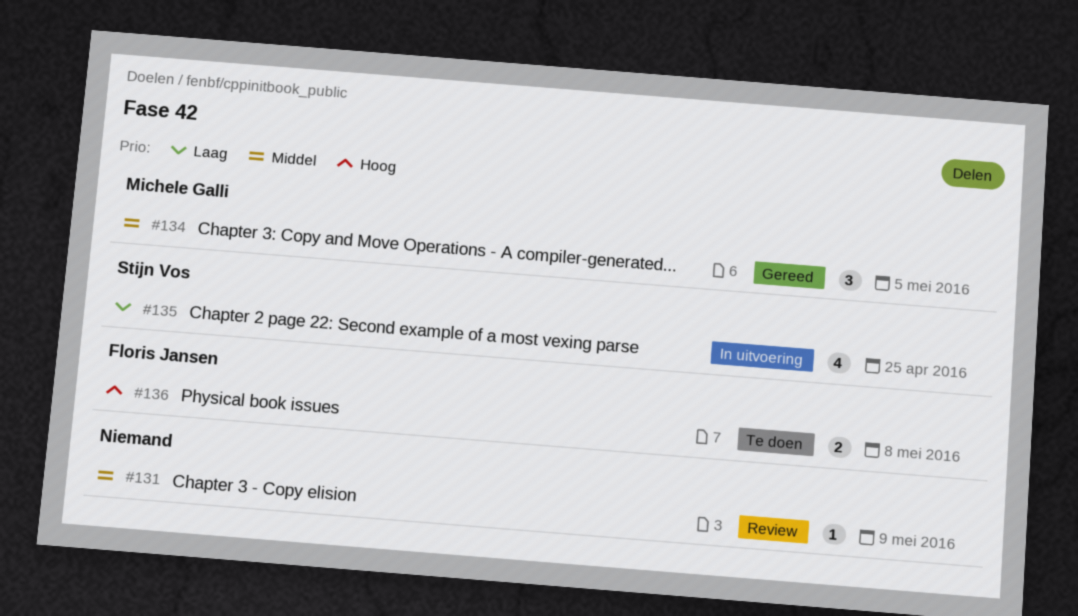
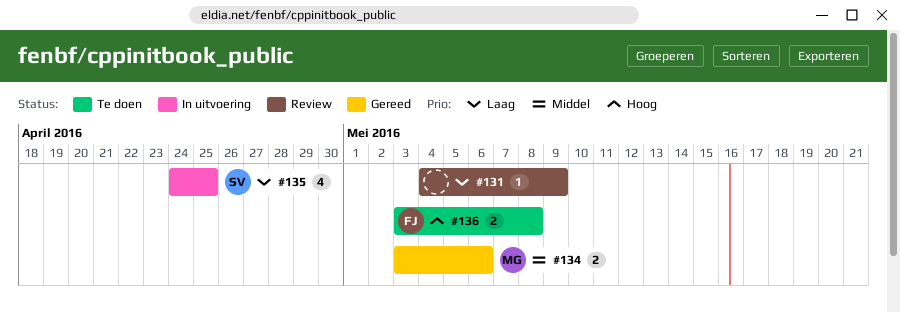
#131, priority: Middel -> Laag
#134, estimate: 3 -> 2
#134, due: May 5 -> May 6

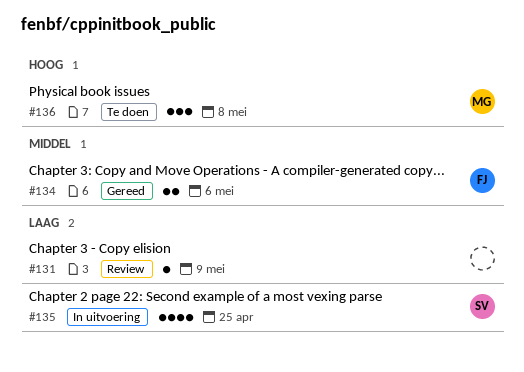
#134, owner: MG -> FJ
#136, owner: FJ -> MG
#136, estimate: 2 -> 3

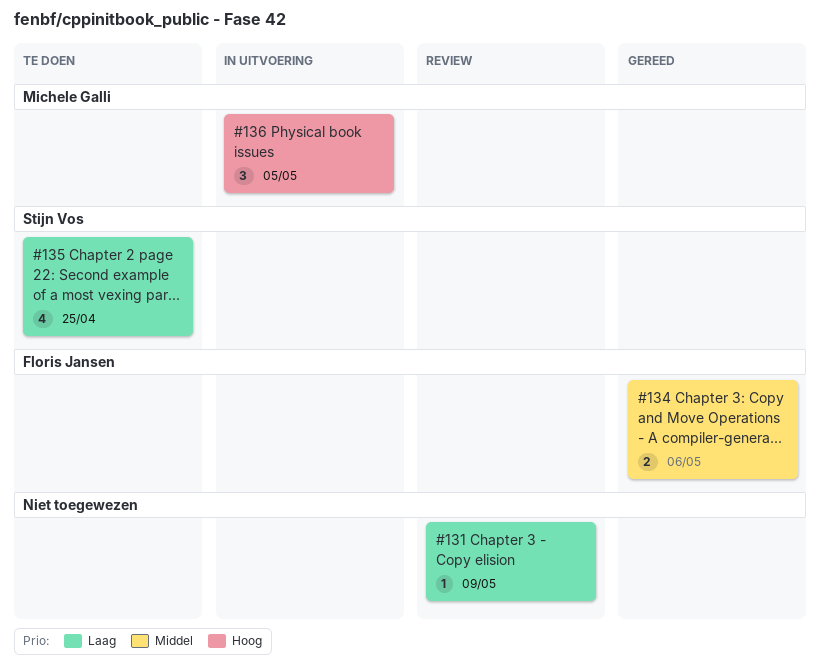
#135, status: In uitvoering -> Te doen
#136, status: Te doen -> In uitvoering
#136, due: May 8 -> May 5

